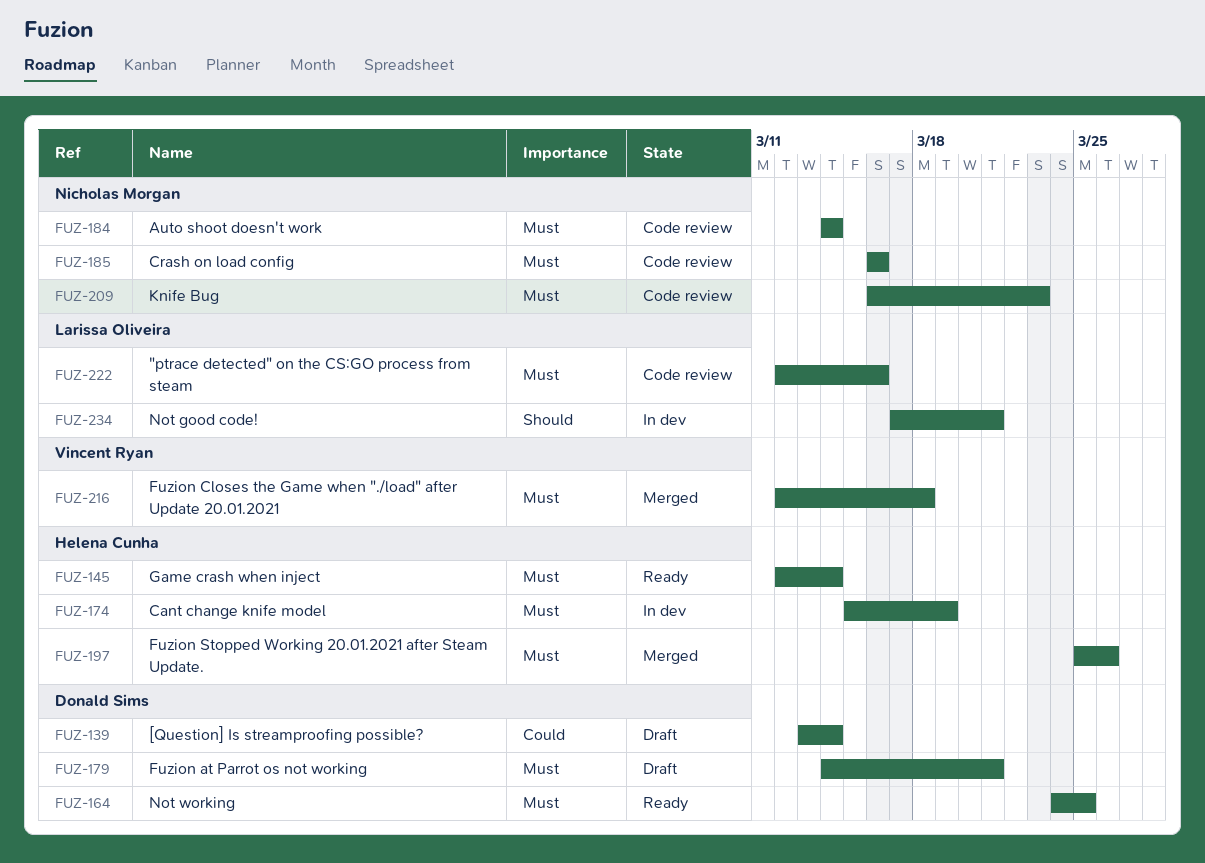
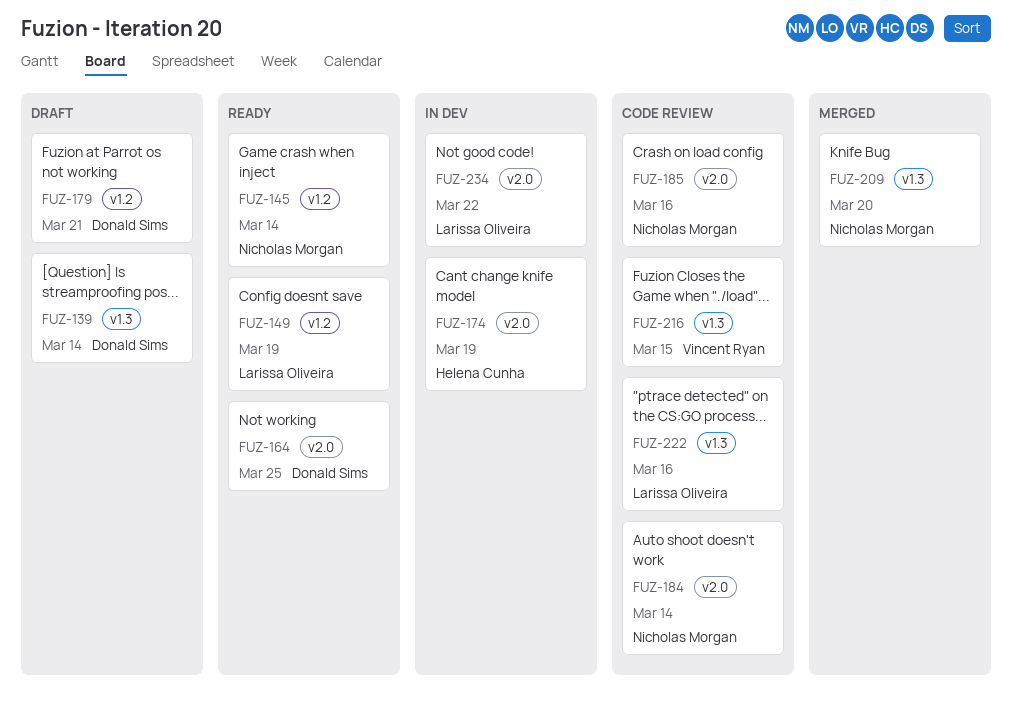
FUZ-145, owner: Helena Cunha -> Nicholas Morgan
FUZ-149: none -> present
FUZ-197: present -> none
FUZ-209, status: Code review -> Merged
FUZ-209, due: Mar 23 -> Mar 20
FUZ-216, status: Merged -> Code review
FUZ-216, due: Mar 18 -> Mar 15
FUZ-234, due: Mar 21 -> Mar 22

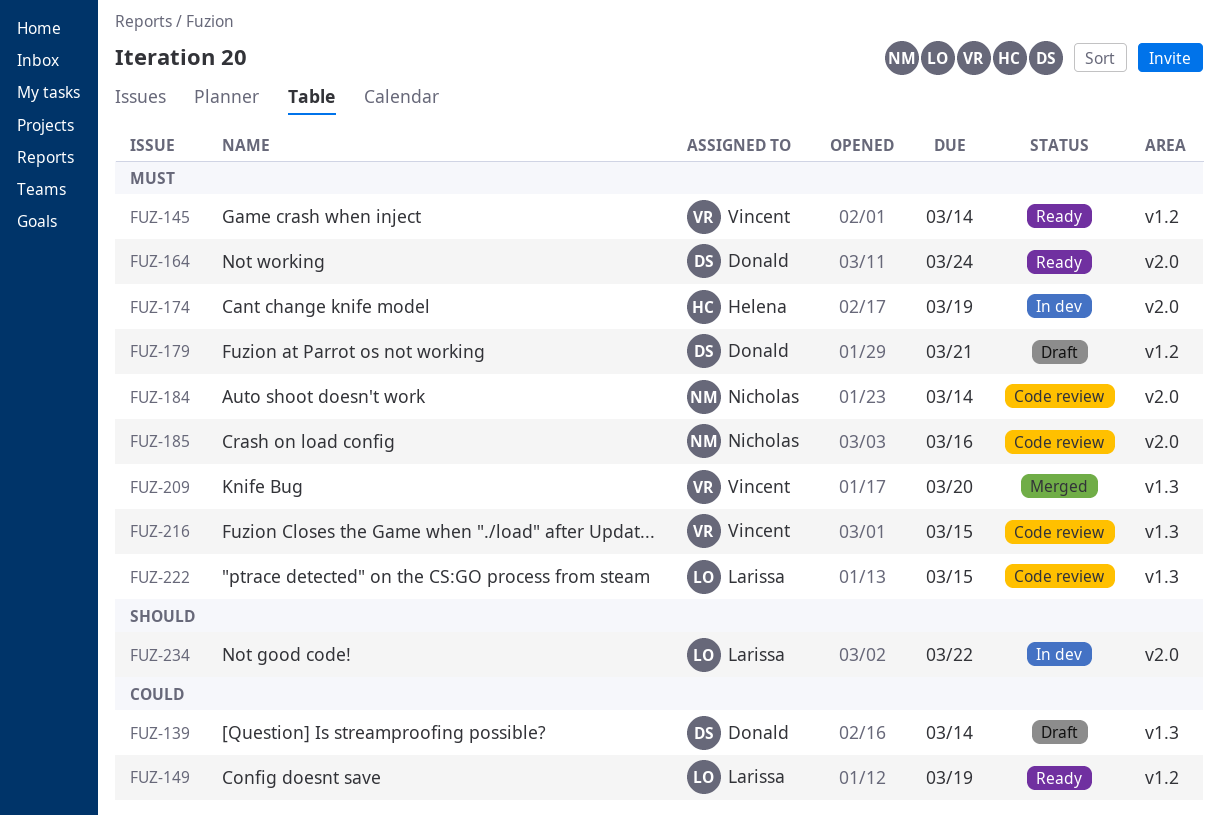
FUZ-145, owner: Nicholas Morgan -> Vincent Ryan
FUZ-164, due: Mar 25 -> Mar 24
FUZ-209, owner: Nicholas Morgan -> Vincent Ryan
FUZ-222, due: Mar 16 -> Mar 15

